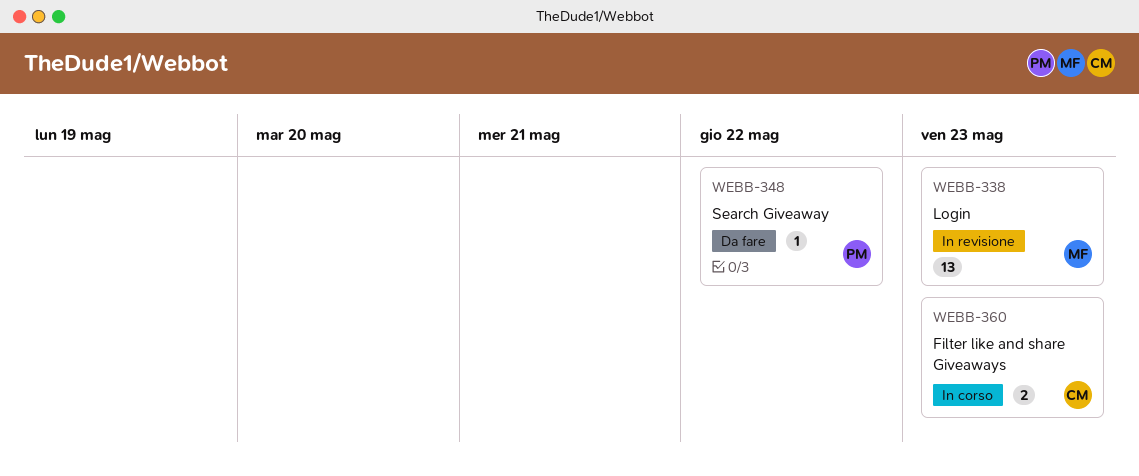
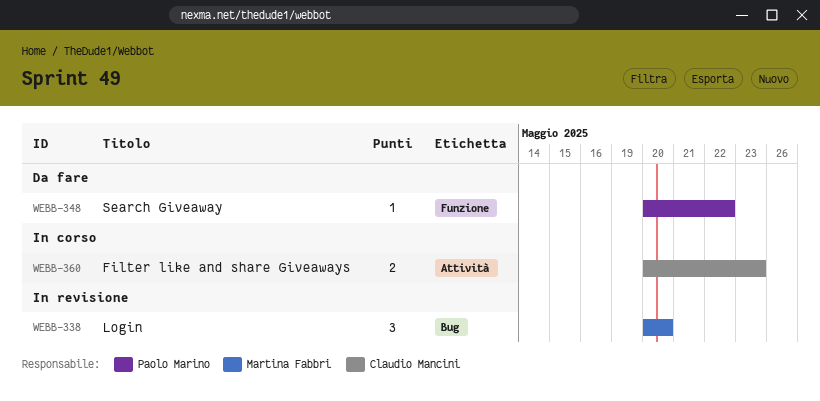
WEBB-338, estimate: 13 -> 3
WEBB-338, due: May 23 -> May 20

